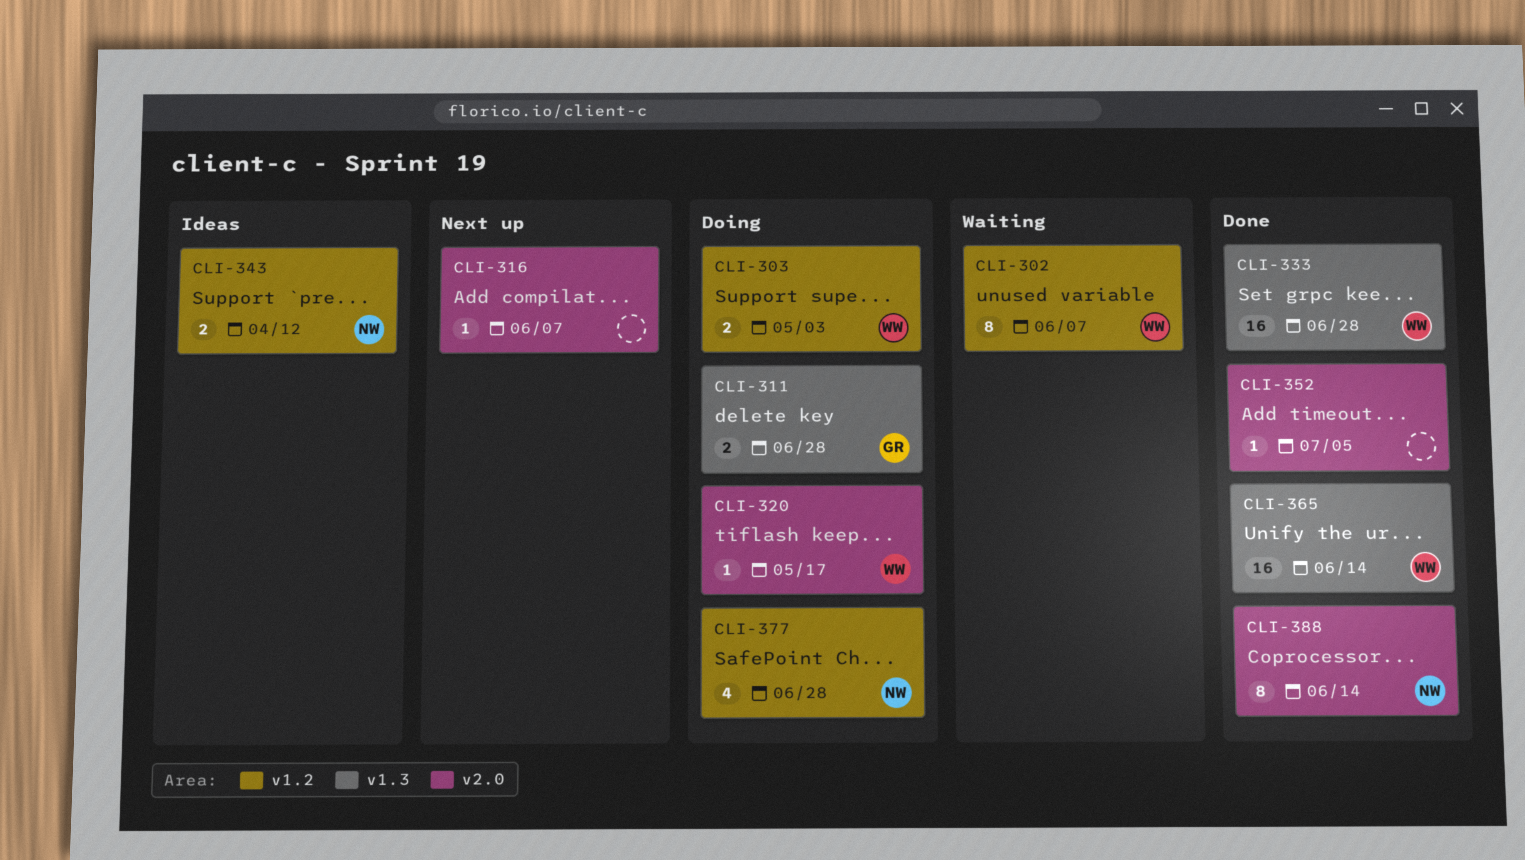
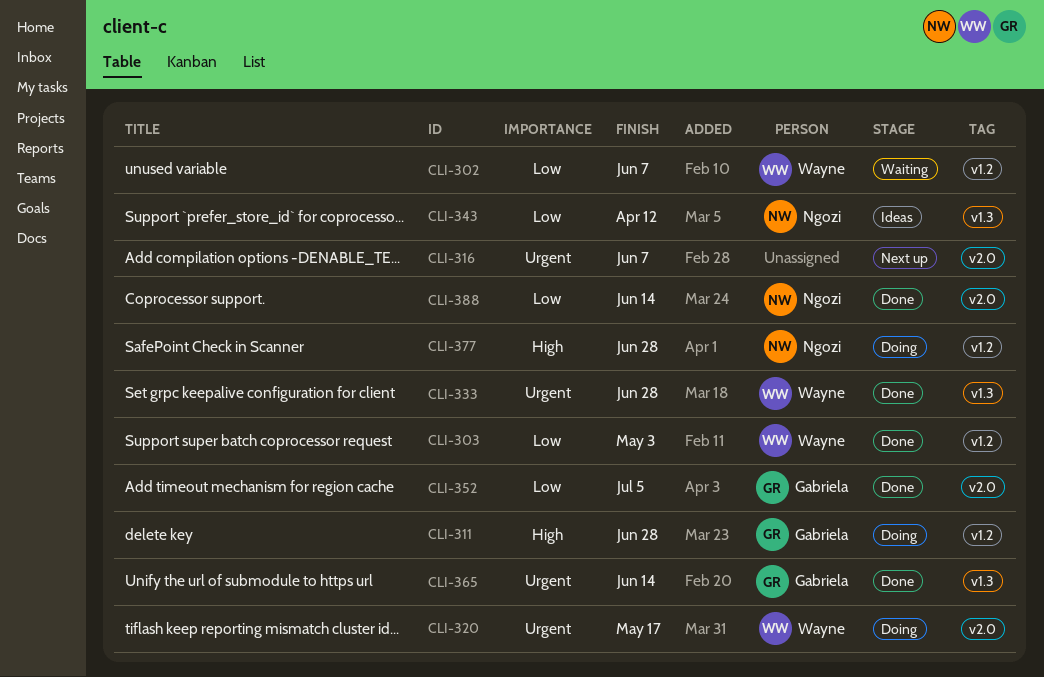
CLI-303, status: Doing -> Done
CLI-311, label: v1.3 -> v1.2
CLI-343, label: v1.2 -> v1.3
CLI-352, owner: none -> Gabriela
CLI-365, owner: Wayne -> Gabriela

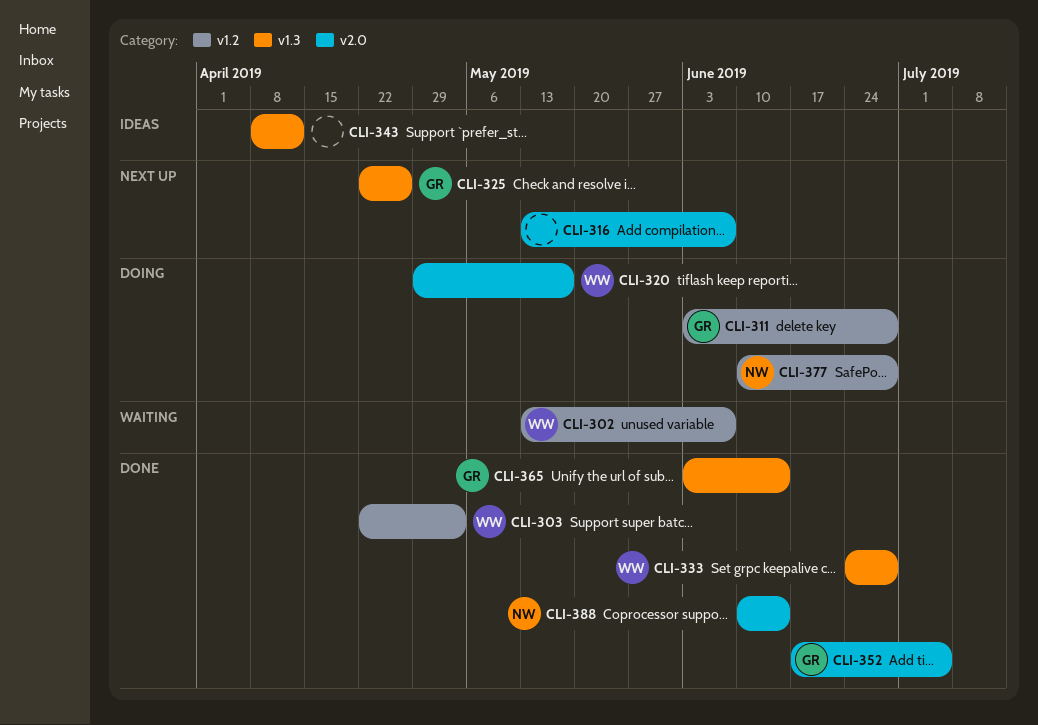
CLI-325: none -> present
CLI-343, owner: Ngozi -> none

